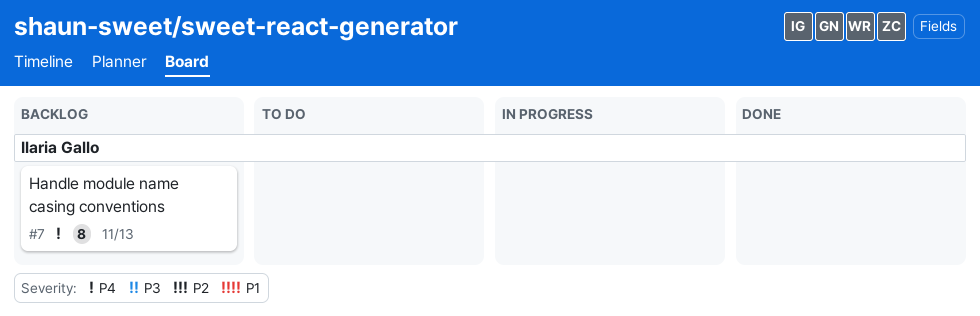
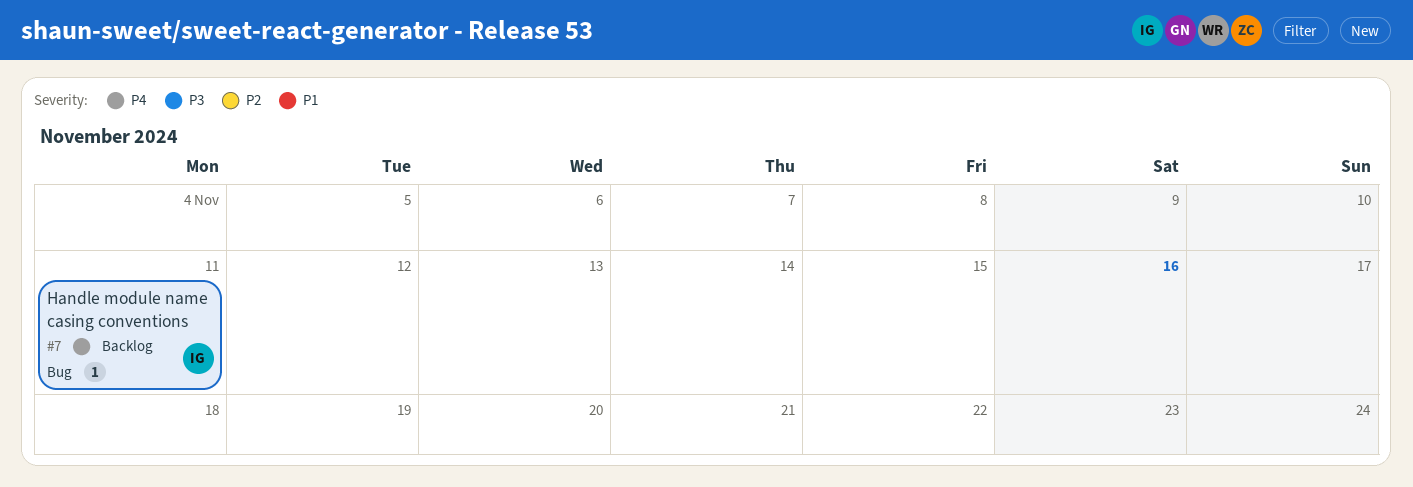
#7, estimate: 8 -> 1
#7, due: Nov 13 -> Nov 11

